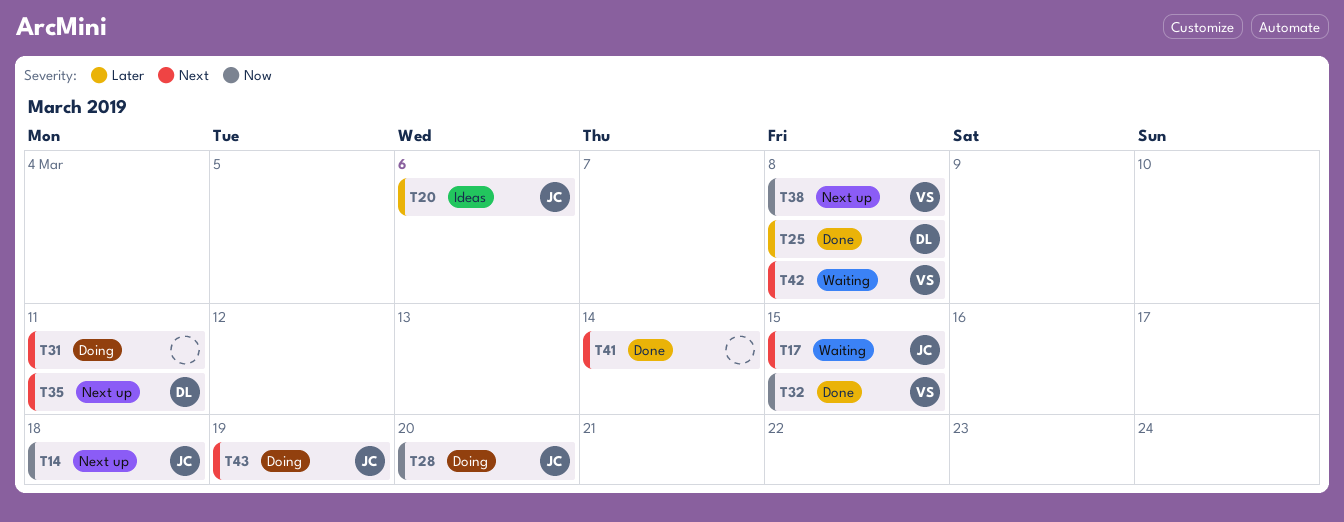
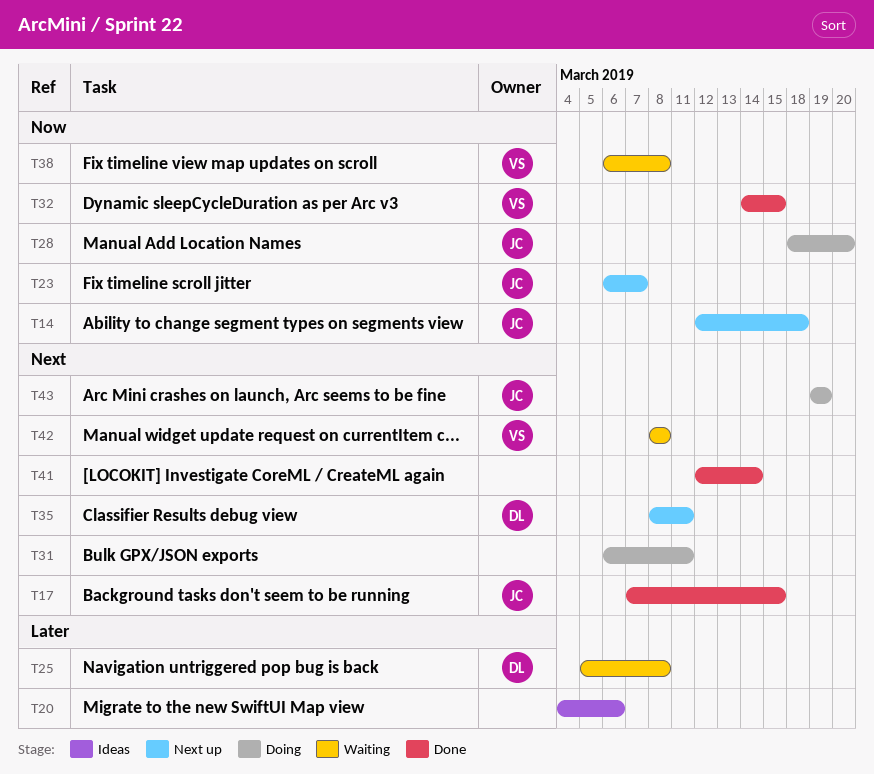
T17, status: Waiting -> Done
T20, owner: JC -> none
T23: none -> present
T25, status: Done -> Waiting
T38, status: Next up -> Waiting

